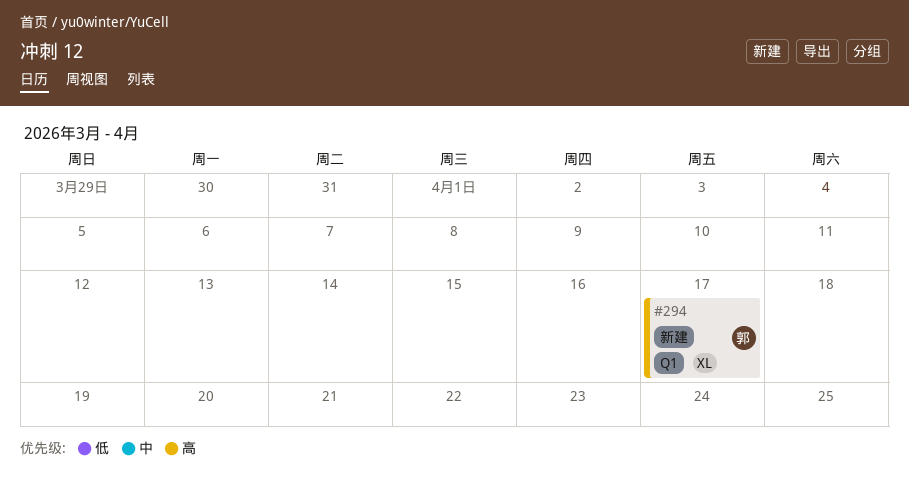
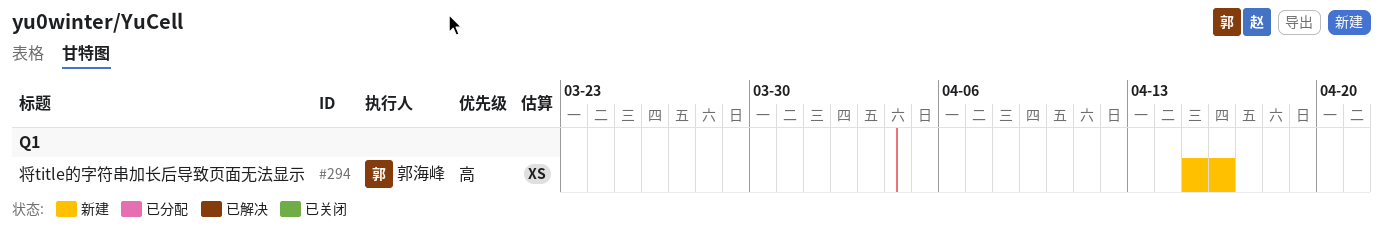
#294, estimate: XL -> XS
#294, due: Apr 17 -> Apr 16

